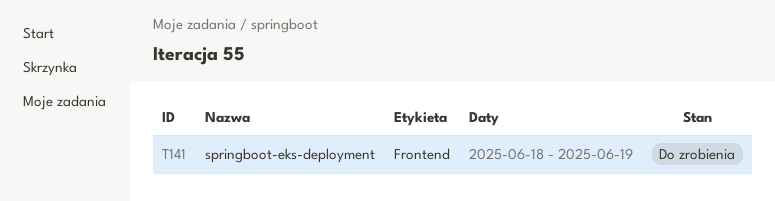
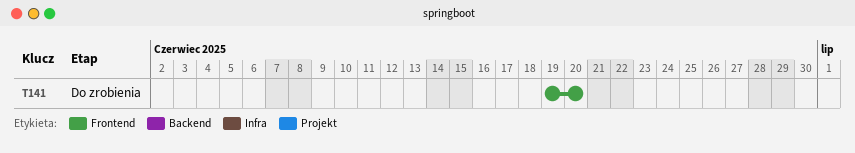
T141, start: Jun 18 -> Jun 19
T141, due: Jun 19 -> Jun 20

